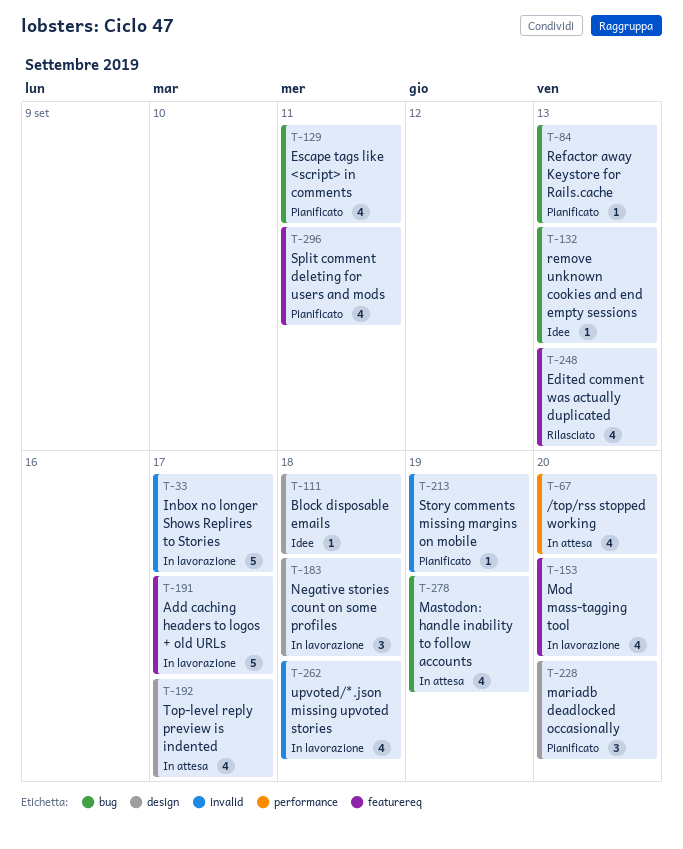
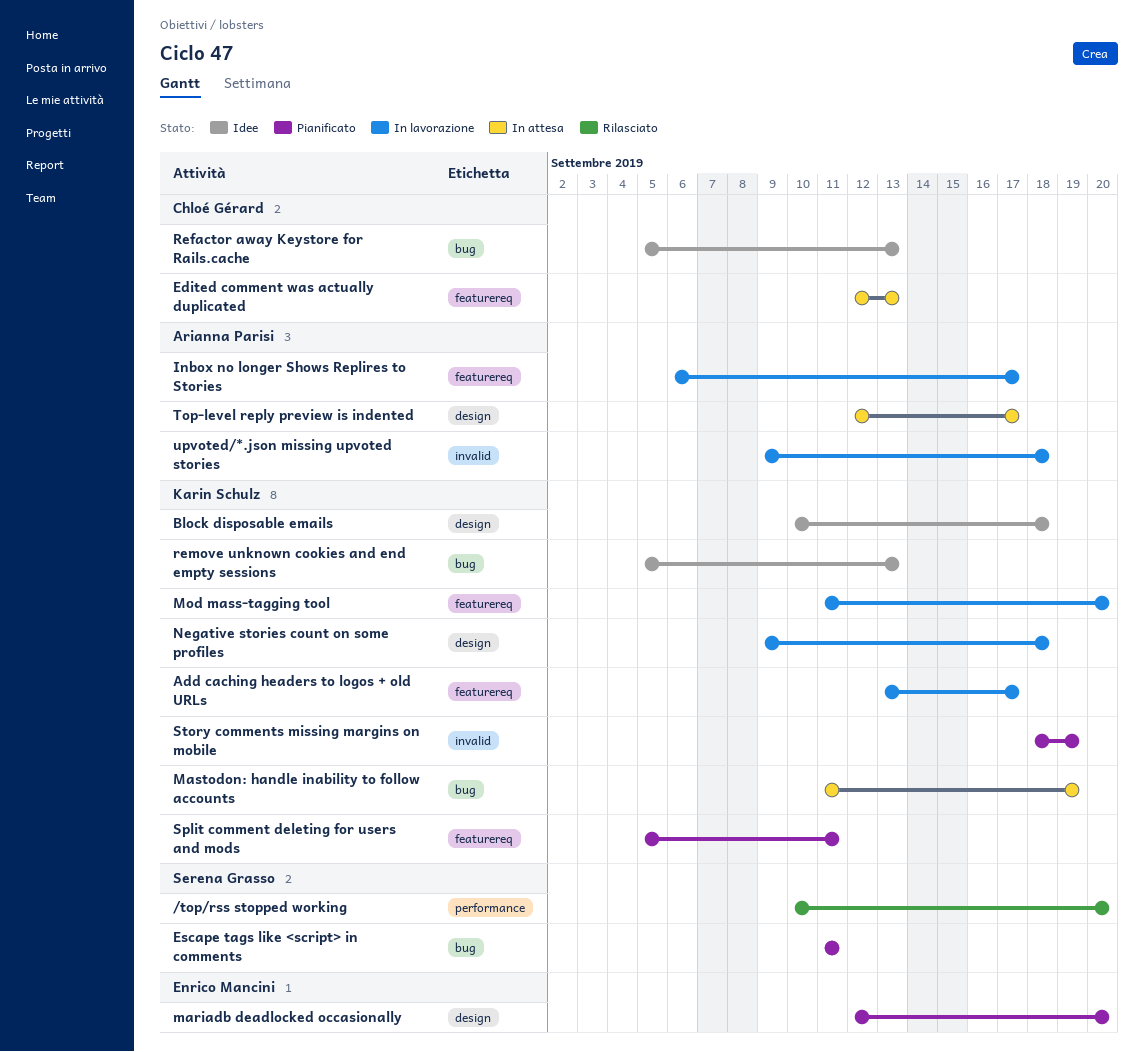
/top/rss stopped working, status: In attesa -> Rilasciato
Edited comment was actually duplicated, status: Rilasciato -> In attesa
Inbox no longer Shows Replires to Stories, label: invalid -> featurereq
Refactor away Keystore for Rails.cache, status: Pianificato -> Idee

